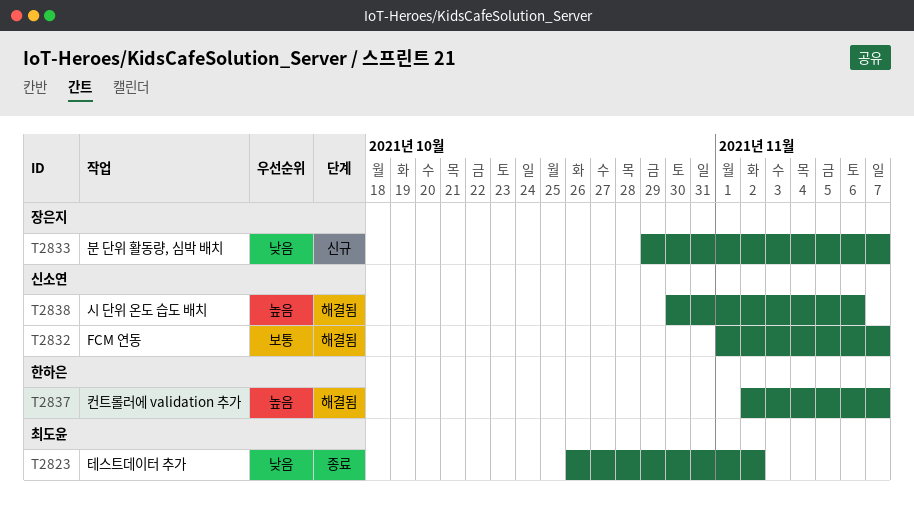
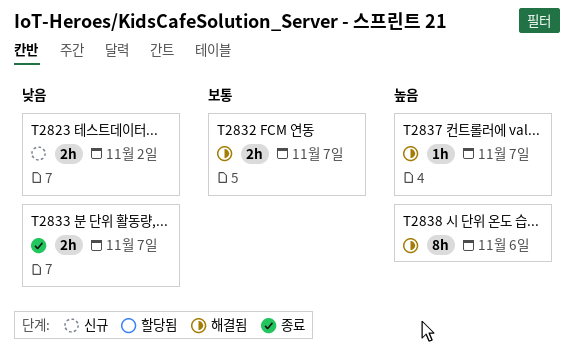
T2823, status: 종료 -> 신규
T2833, status: 신규 -> 종료

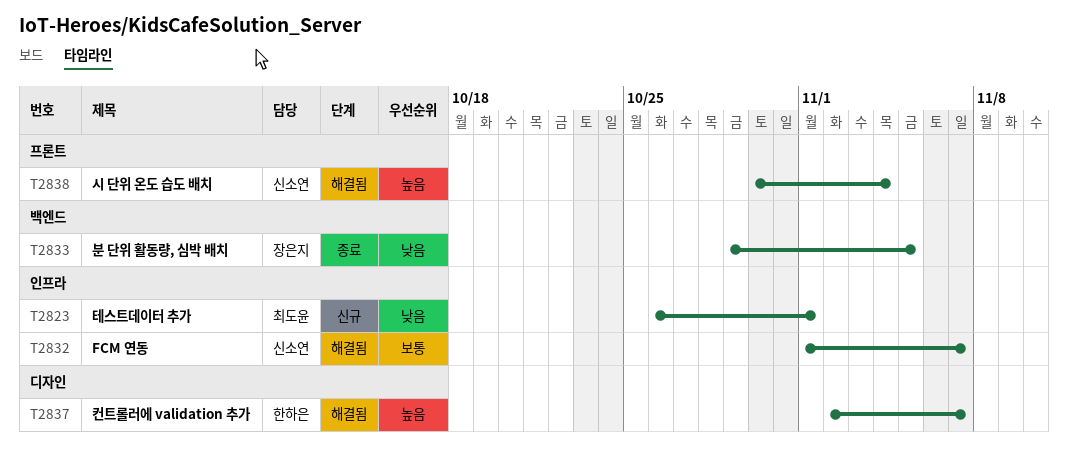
T2823, due: Nov 2 -> Nov 1
T2833, due: Nov 7 -> Nov 5
T2838, due: Nov 6 -> Nov 4

